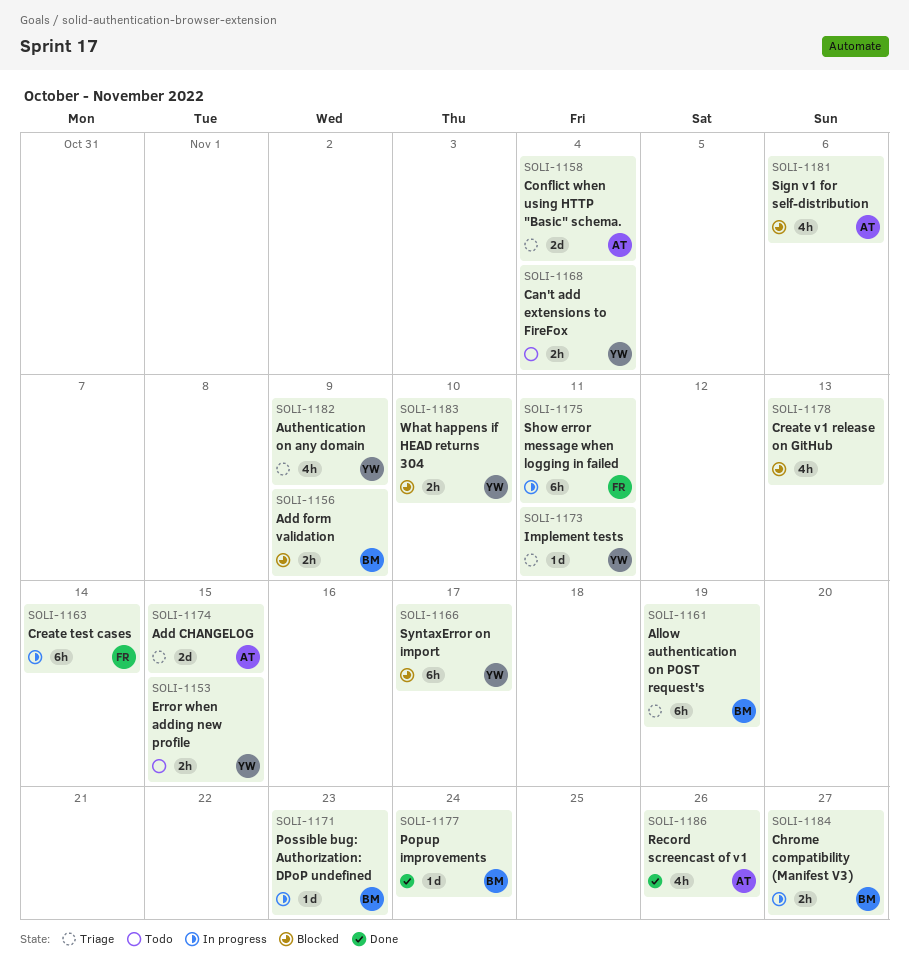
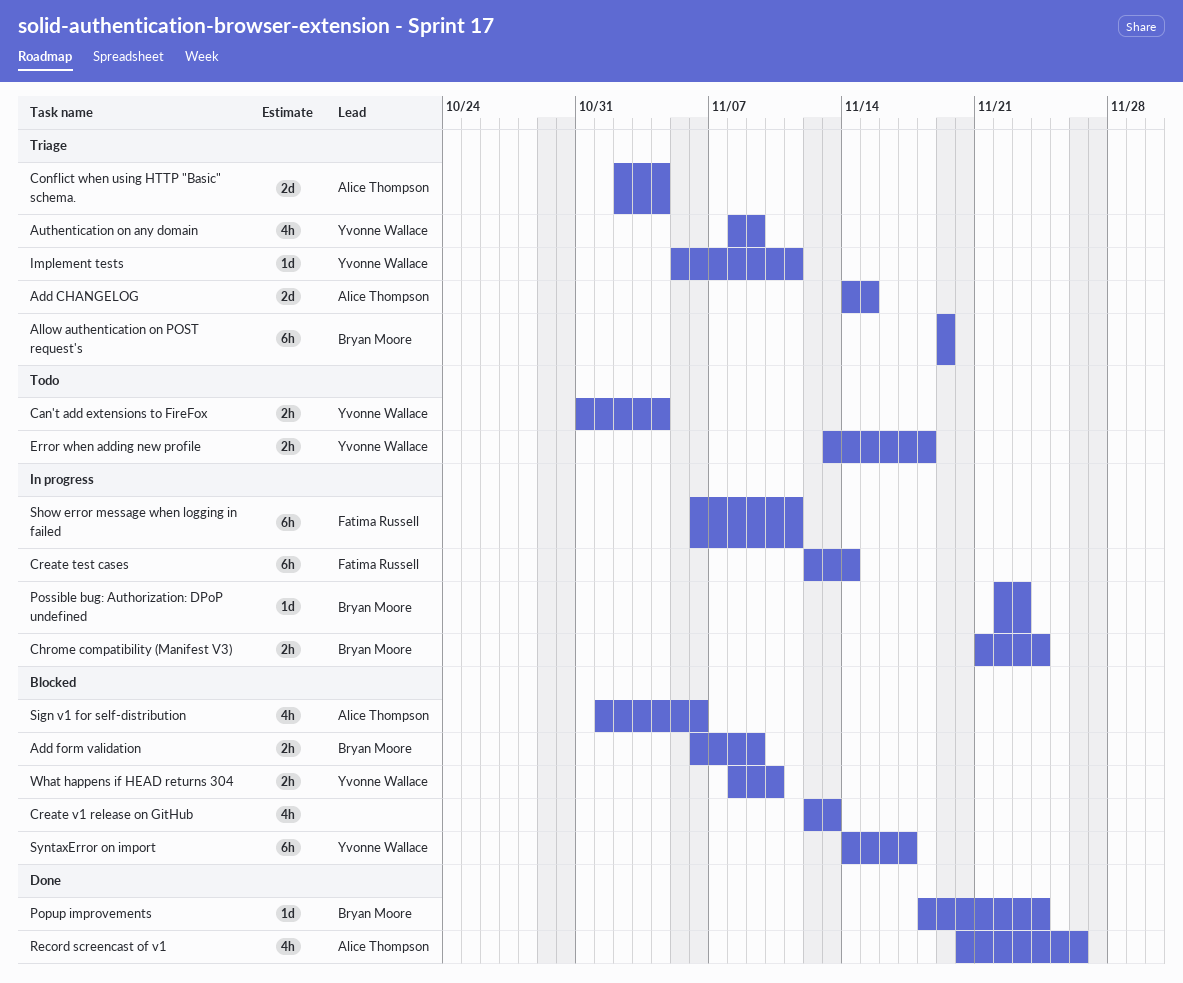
Chrome compatibility (Manifest V3), due: Nov 27 -> Nov 24
Error when adding new profile, due: Nov 15 -> Nov 18

